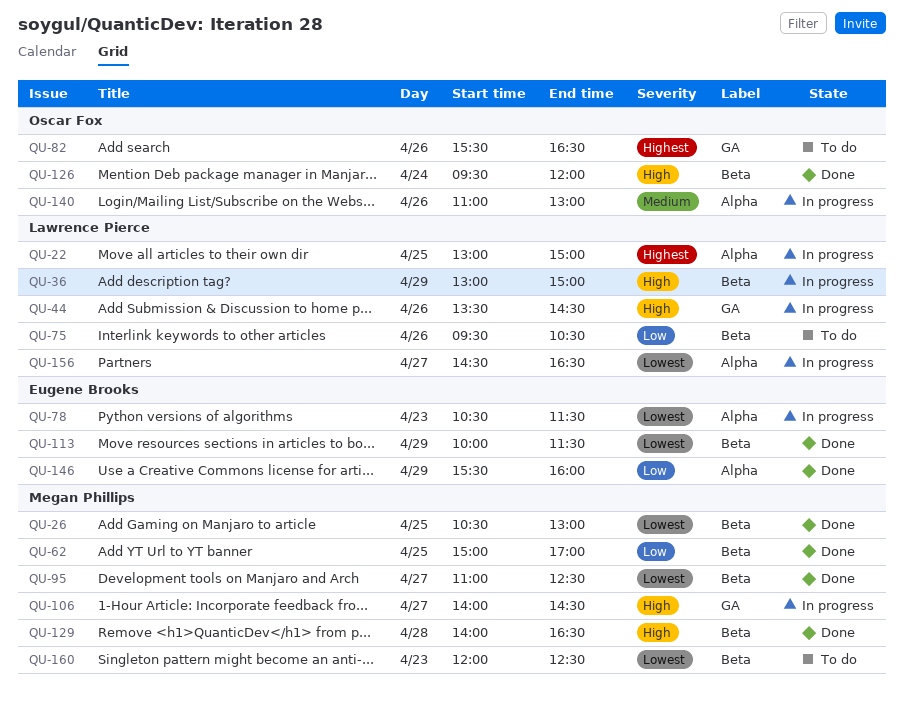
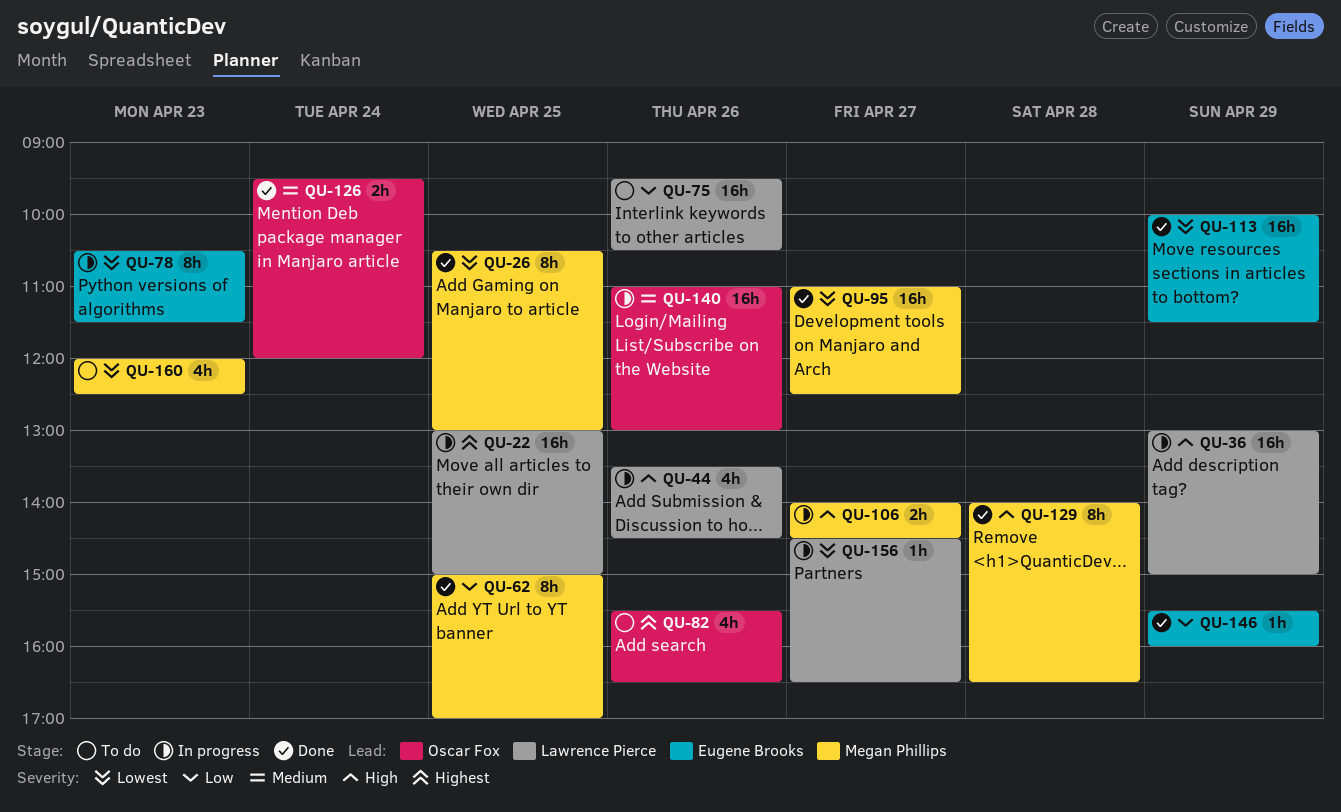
QU-126, priority: High -> Medium

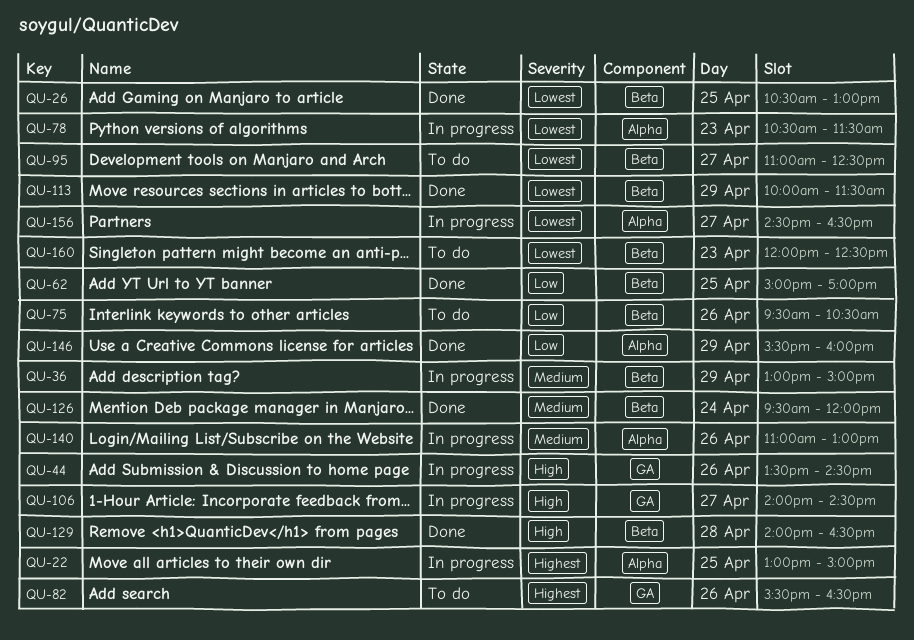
QU-36, priority: High -> Medium
QU-95, status: Done -> To do

